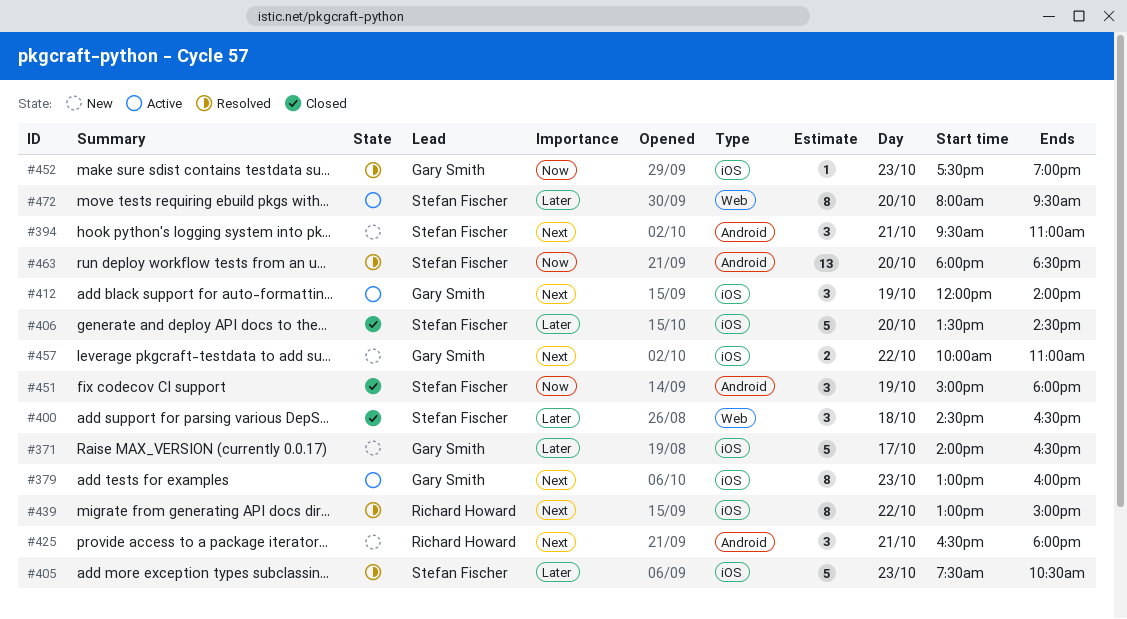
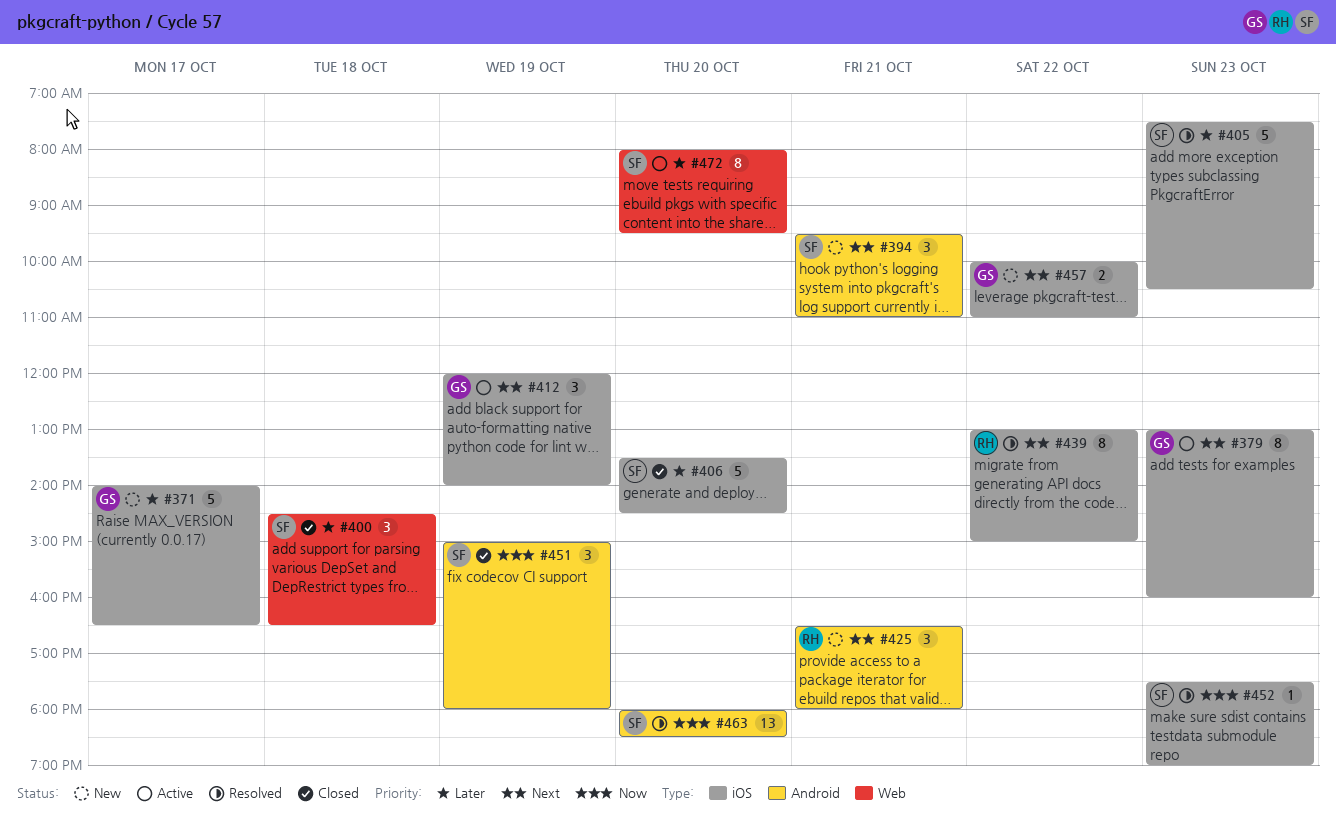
#452, owner: Gary Smith -> Stefan Fischer

